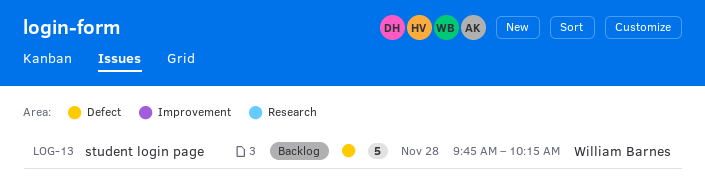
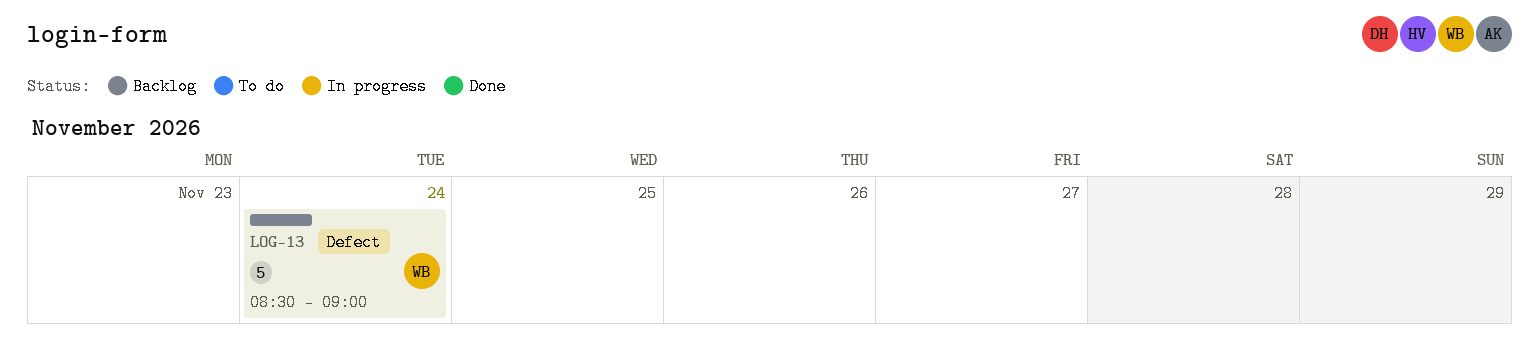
LOG-13, day: Nov 28 -> Nov 24
LOG-13, begins: 09:45 -> 08:30
LOG-13, ends: 10:15 -> 09:00

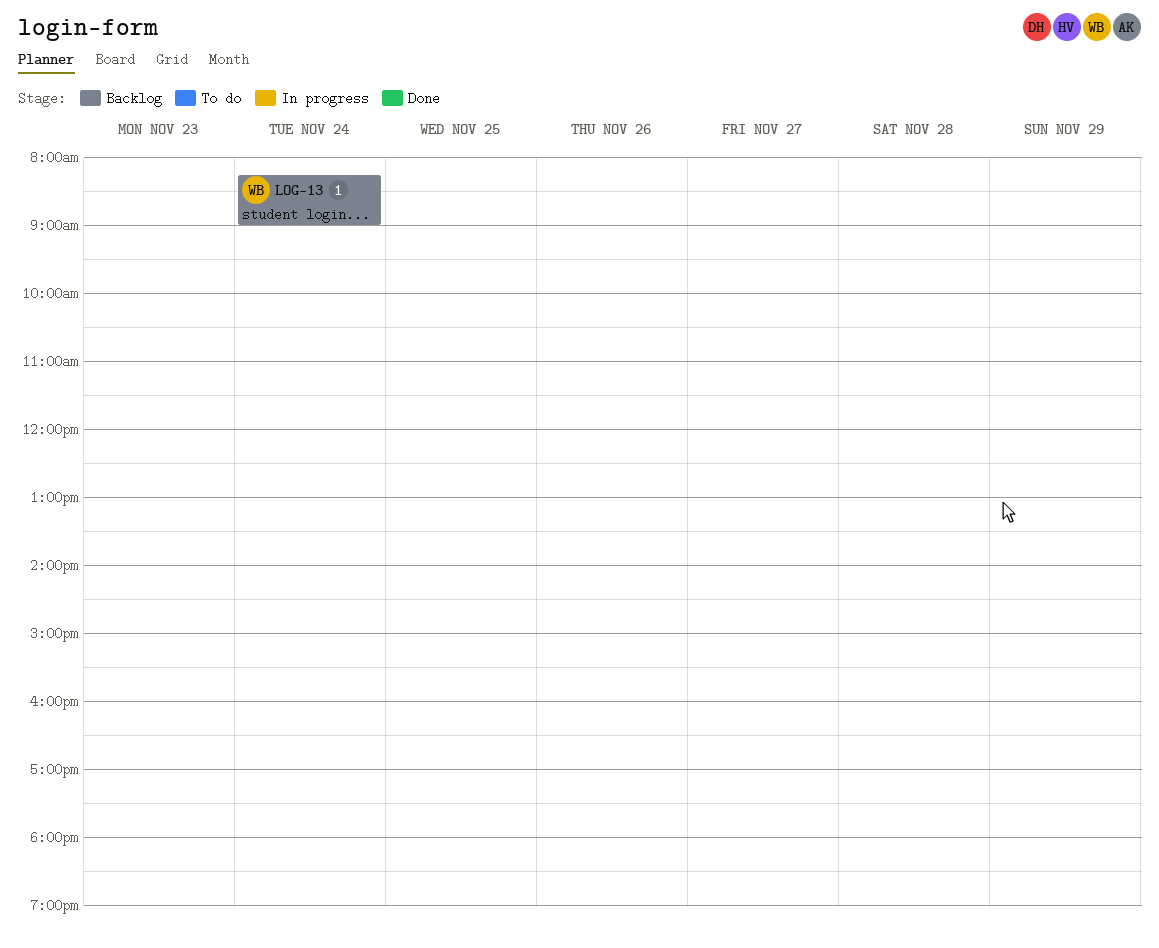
LOG-13, estimate: 5 -> 1
LOG-13, begins: 08:30 -> 08:15

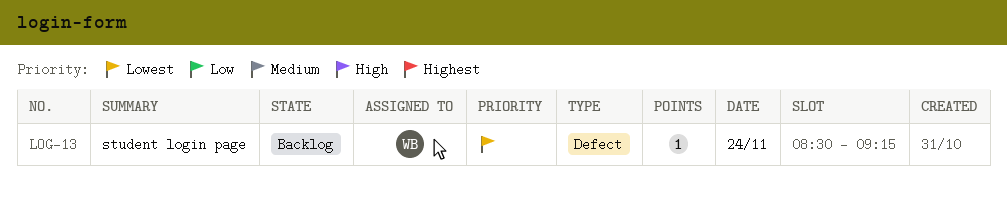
LOG-13, begins: 08:15 -> 08:30
LOG-13, ends: 09:00 -> 09:15

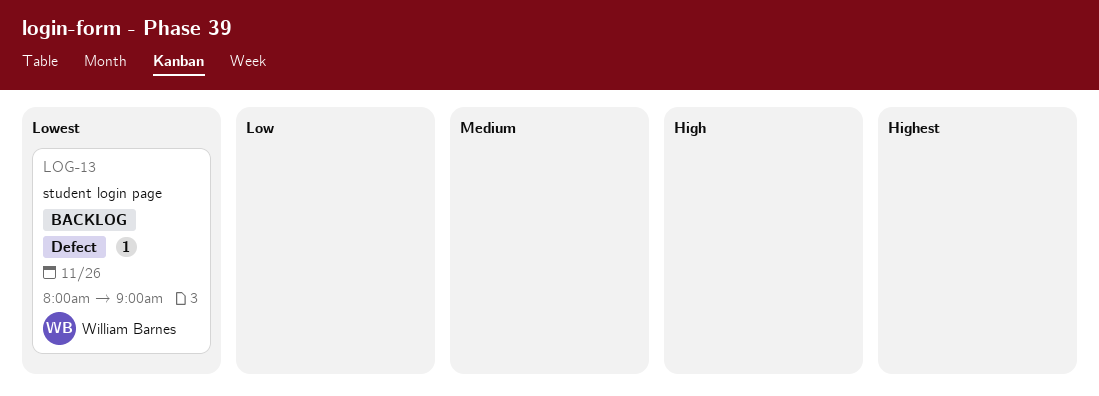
LOG-13, day: Nov 24 -> Nov 26
LOG-13, begins: 08:30 -> 08:00
LOG-13, ends: 09:15 -> 09:00

